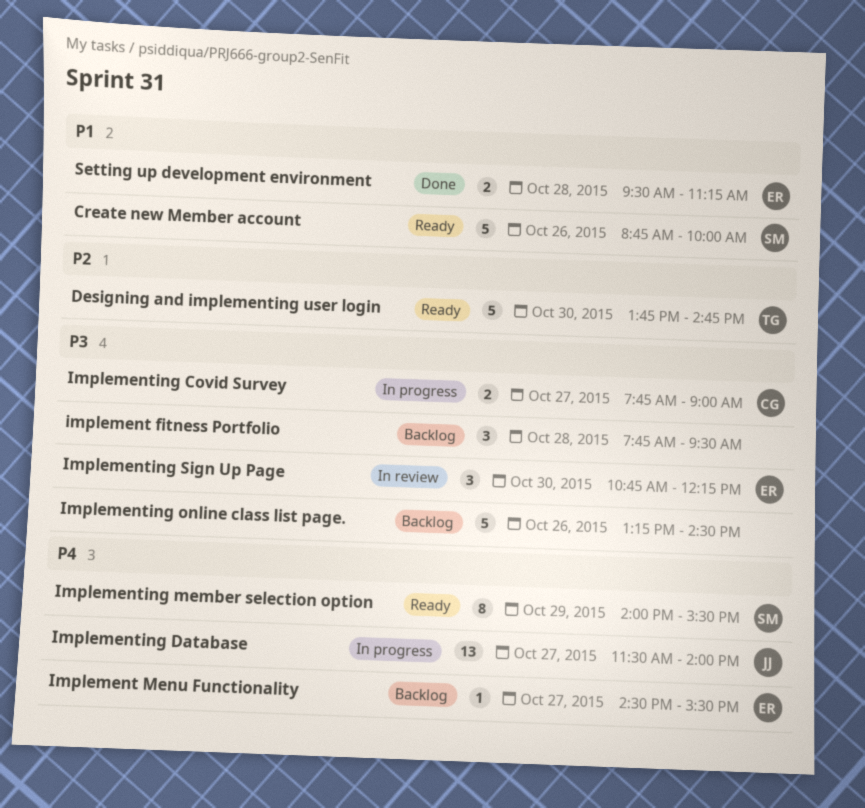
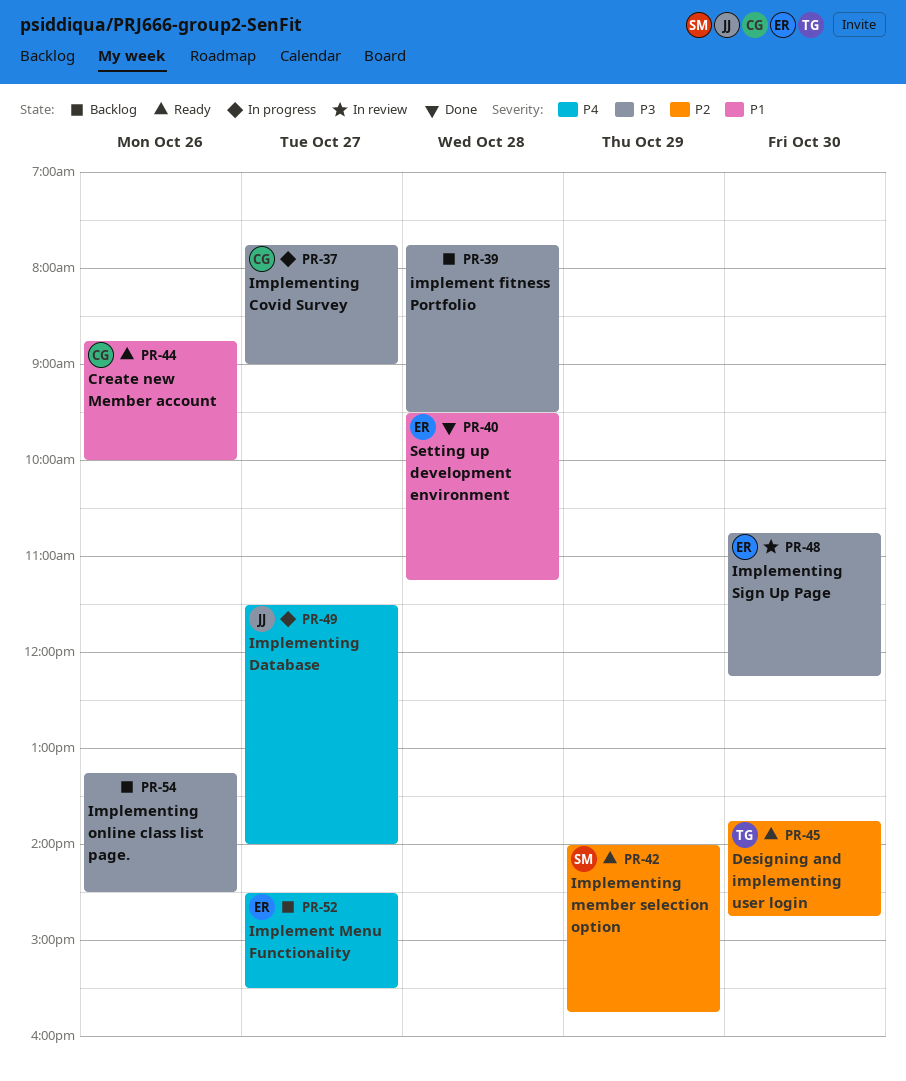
Create new Member account, owner: SM -> CG
Implementing member selection option, priority: P4 -> P2
Implementing member selection option, ends: 15:30 -> 15:45

